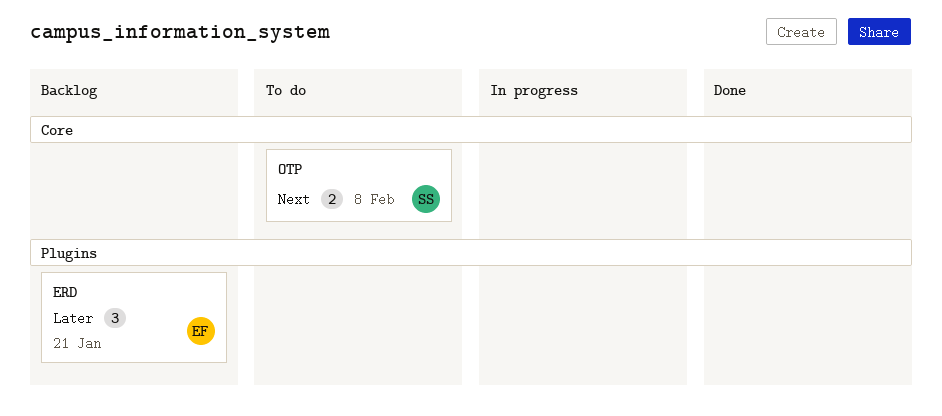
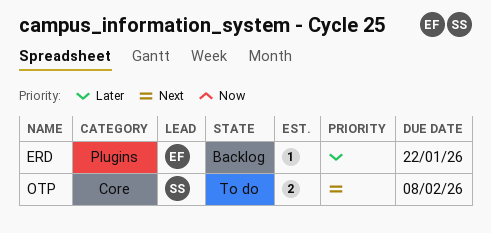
ERD, estimate: 3 -> 1
ERD, due: Jan 21 -> Jan 22

